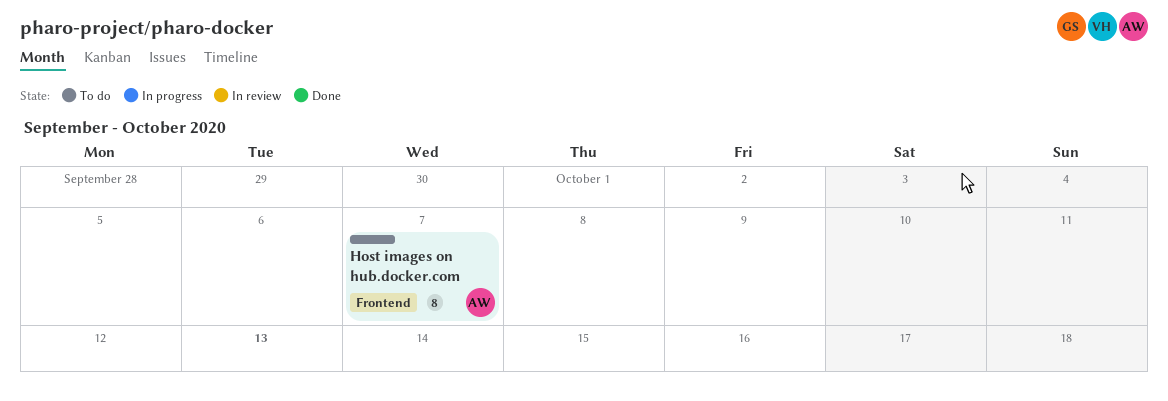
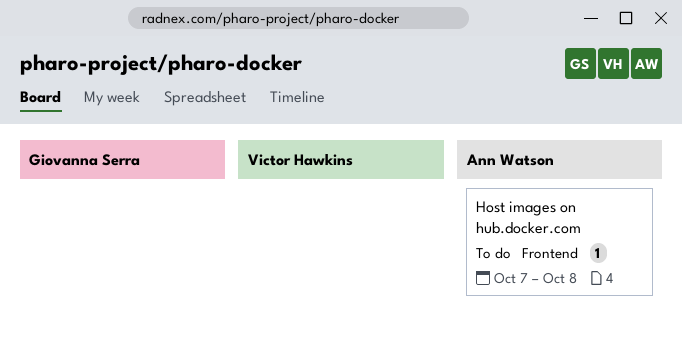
Host images on hub.docker.com, estimate: 8 -> 1
Host images on hub.docker.com, due: Oct 7 -> Oct 8

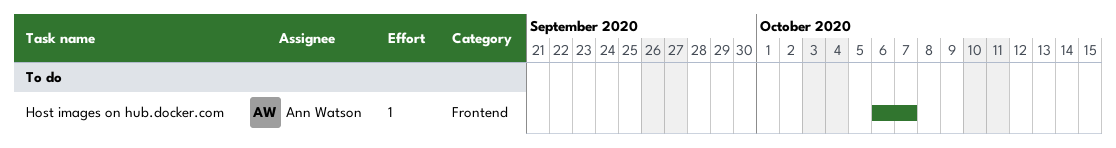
Host images on hub.docker.com, start: Oct 7 -> Oct 6
Host images on hub.docker.com, due: Oct 8 -> Oct 7

